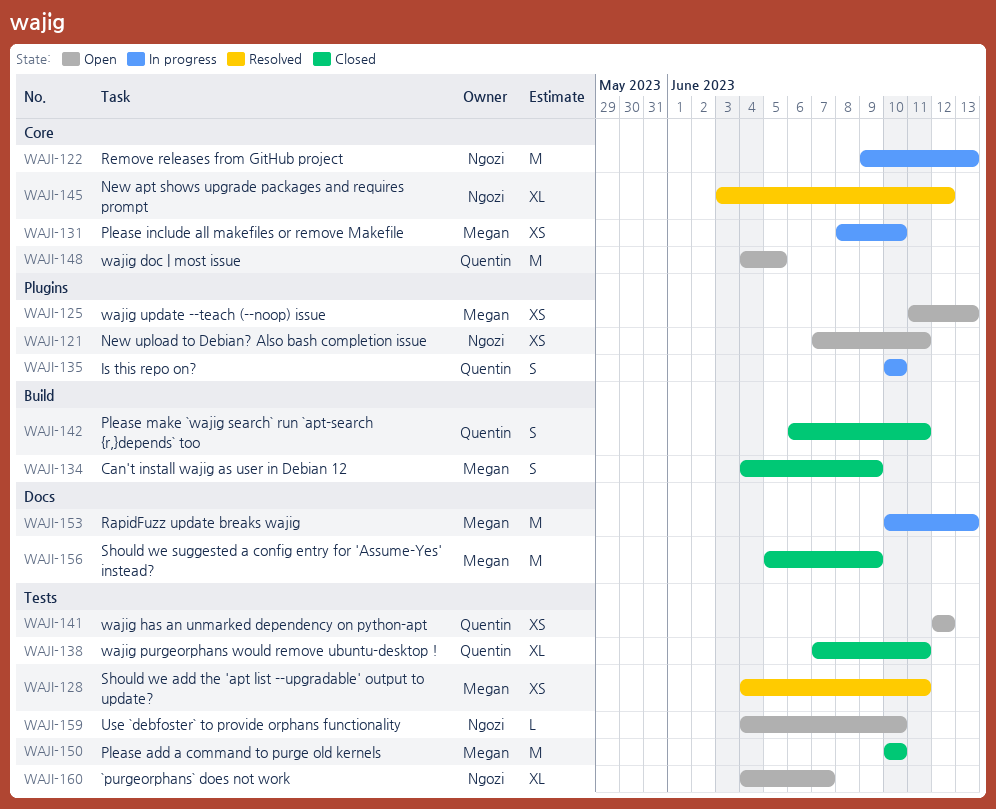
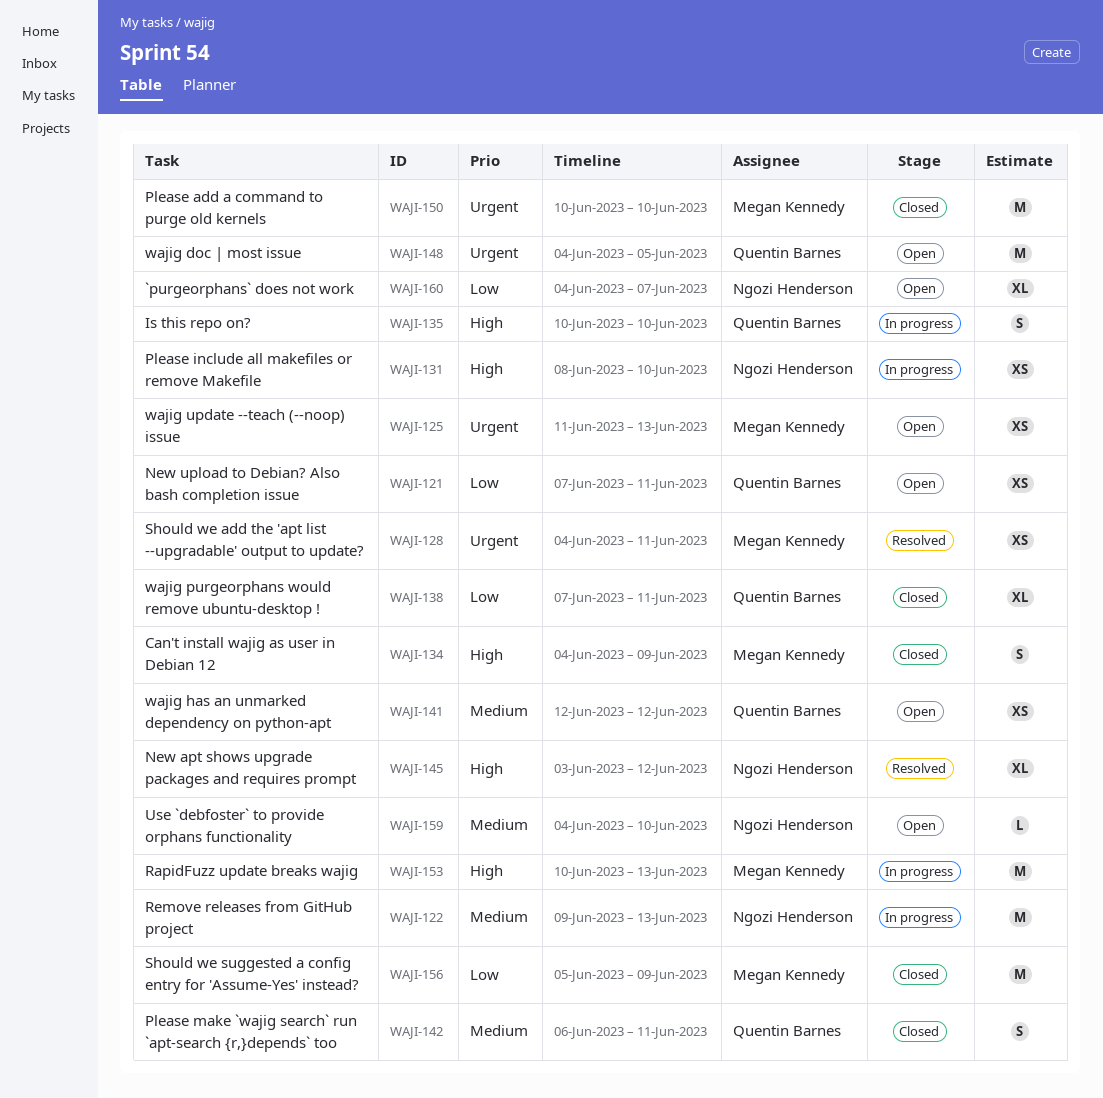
WAJI-121, owner: Ngozi Henderson -> Quentin Barnes
WAJI-131, owner: Megan Kennedy -> Ngozi Henderson

